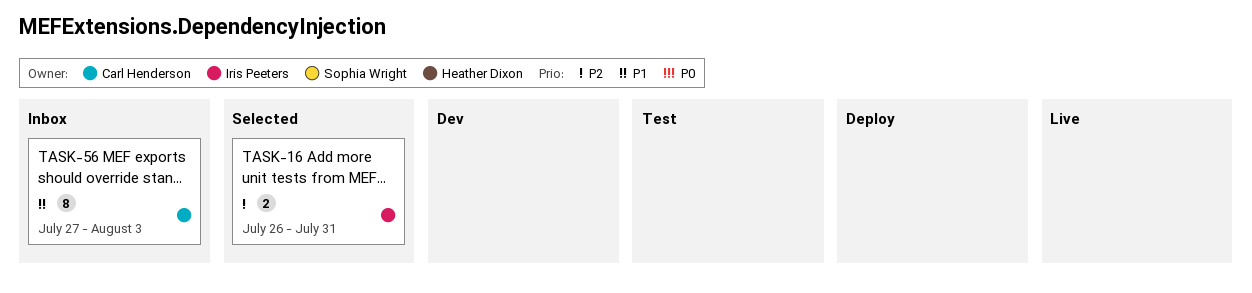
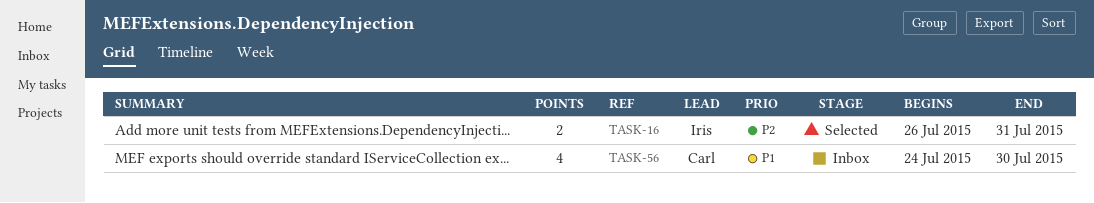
TASK-56, estimate: 8 -> 4
TASK-56, start: Jul 27 -> Jul 24
TASK-56, due: Aug 3 -> Jul 30

